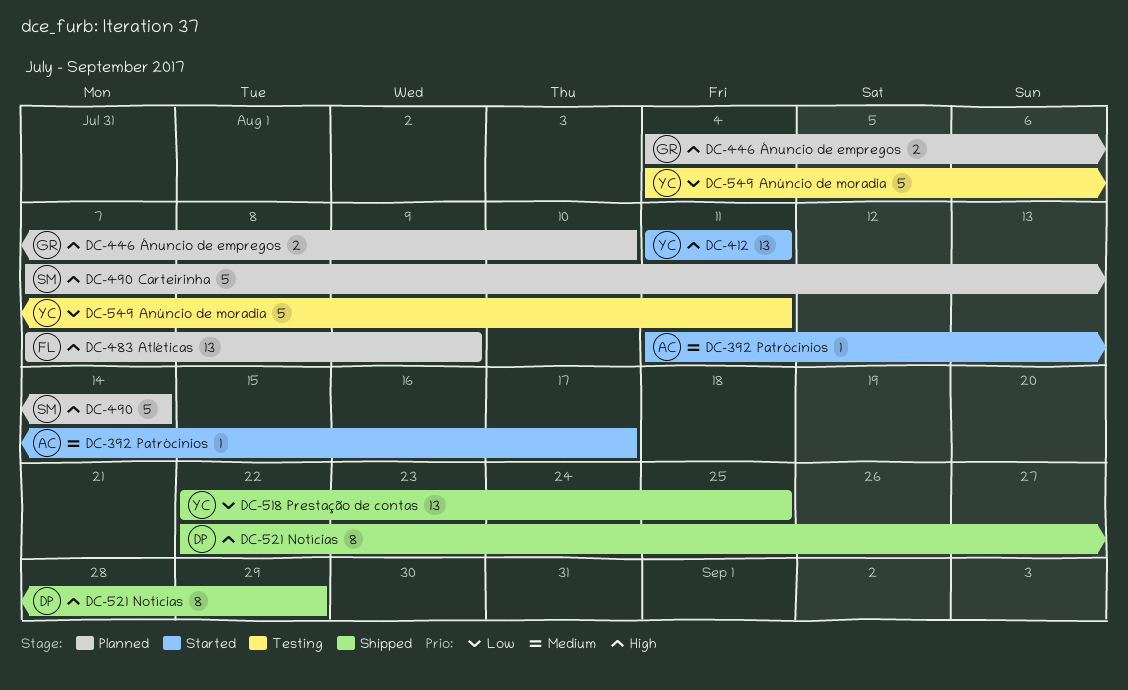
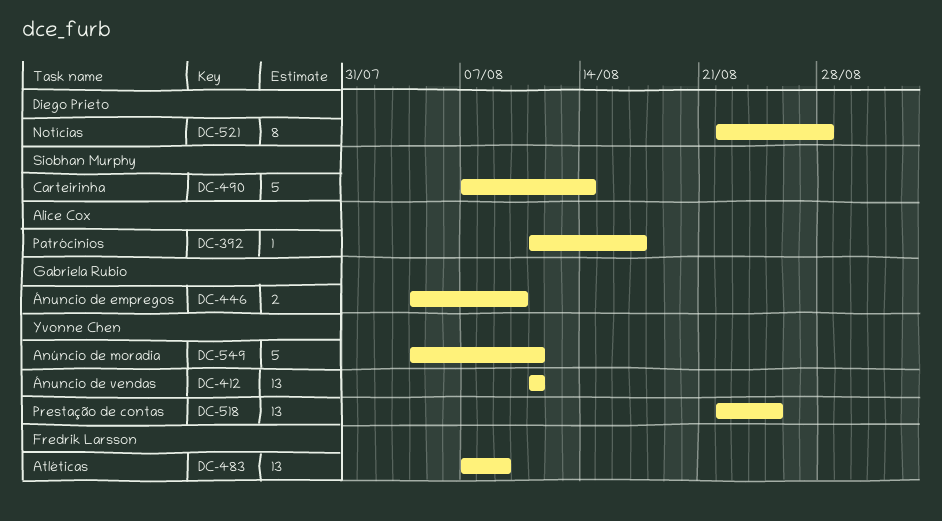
DC-521, due: Aug 29 -> Aug 28

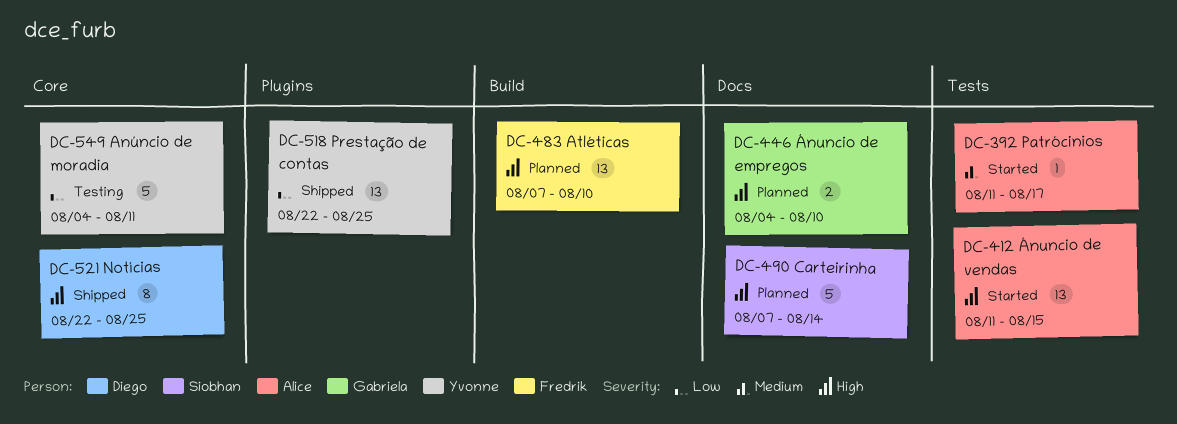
DC-412, owner: Yvonne Chen -> Alice Cox
DC-412, due: Aug 11 -> Aug 15
DC-483, due: Aug 9 -> Aug 10
DC-521, due: Aug 28 -> Aug 25

